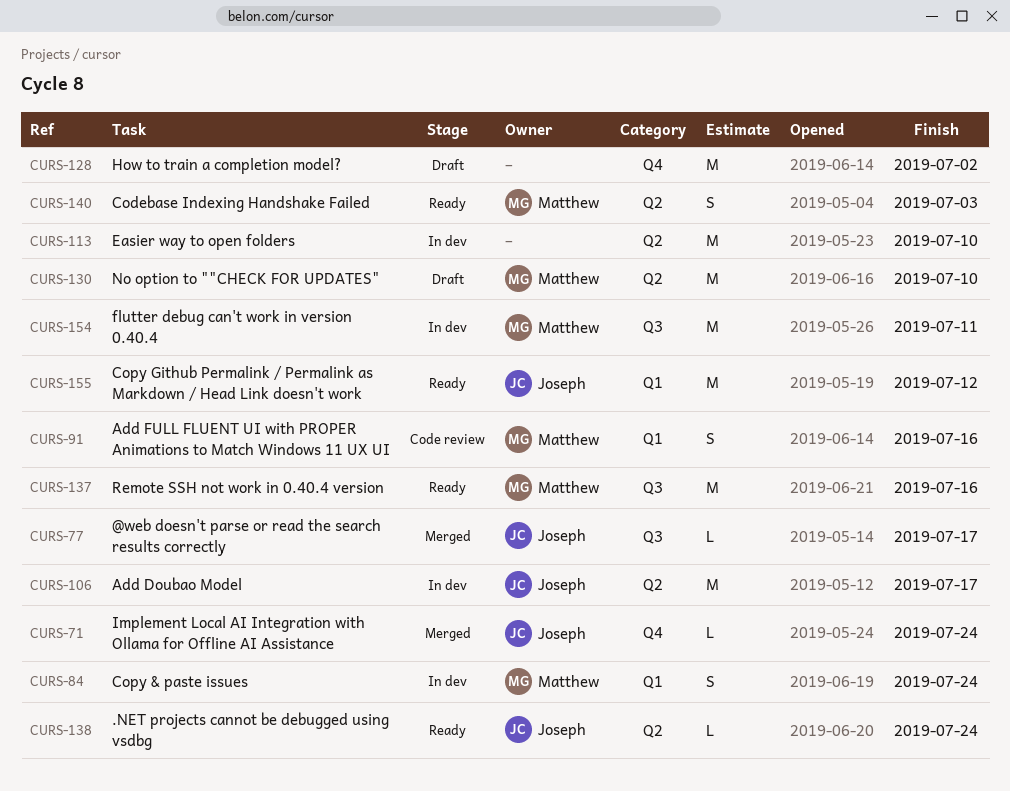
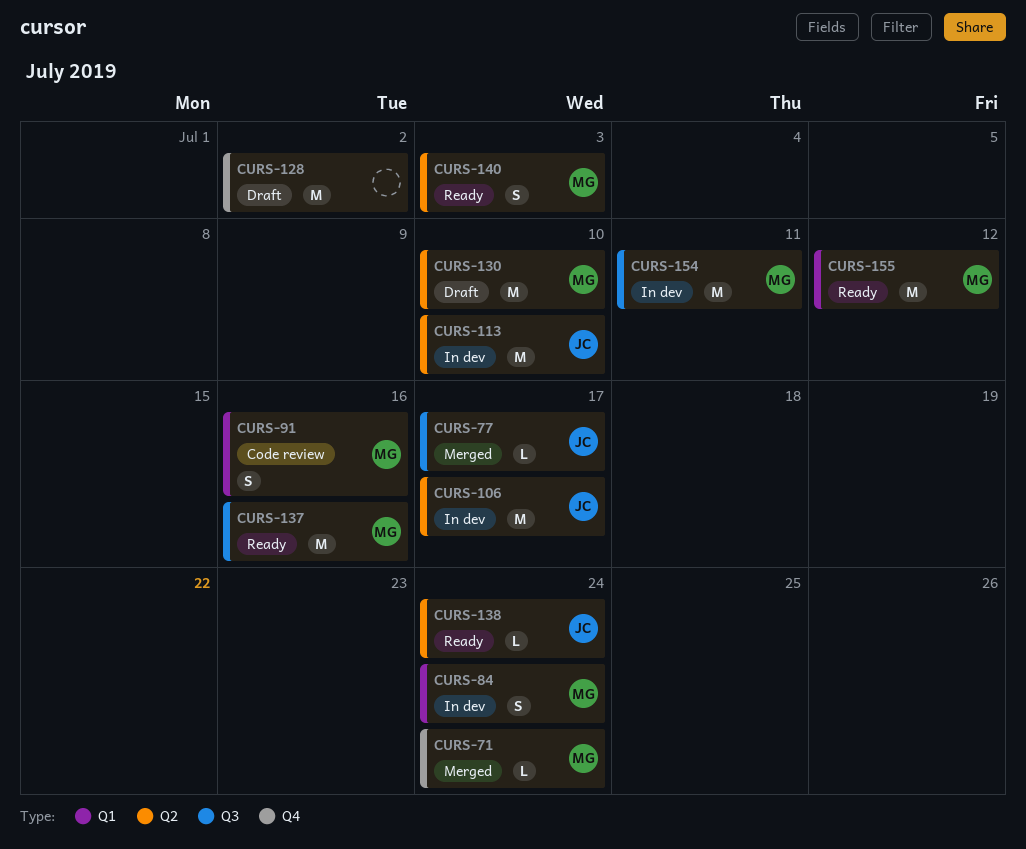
CURS-71, owner: Joseph -> Matthew
CURS-113, owner: none -> Joseph
CURS-155, owner: Joseph -> Matthew

